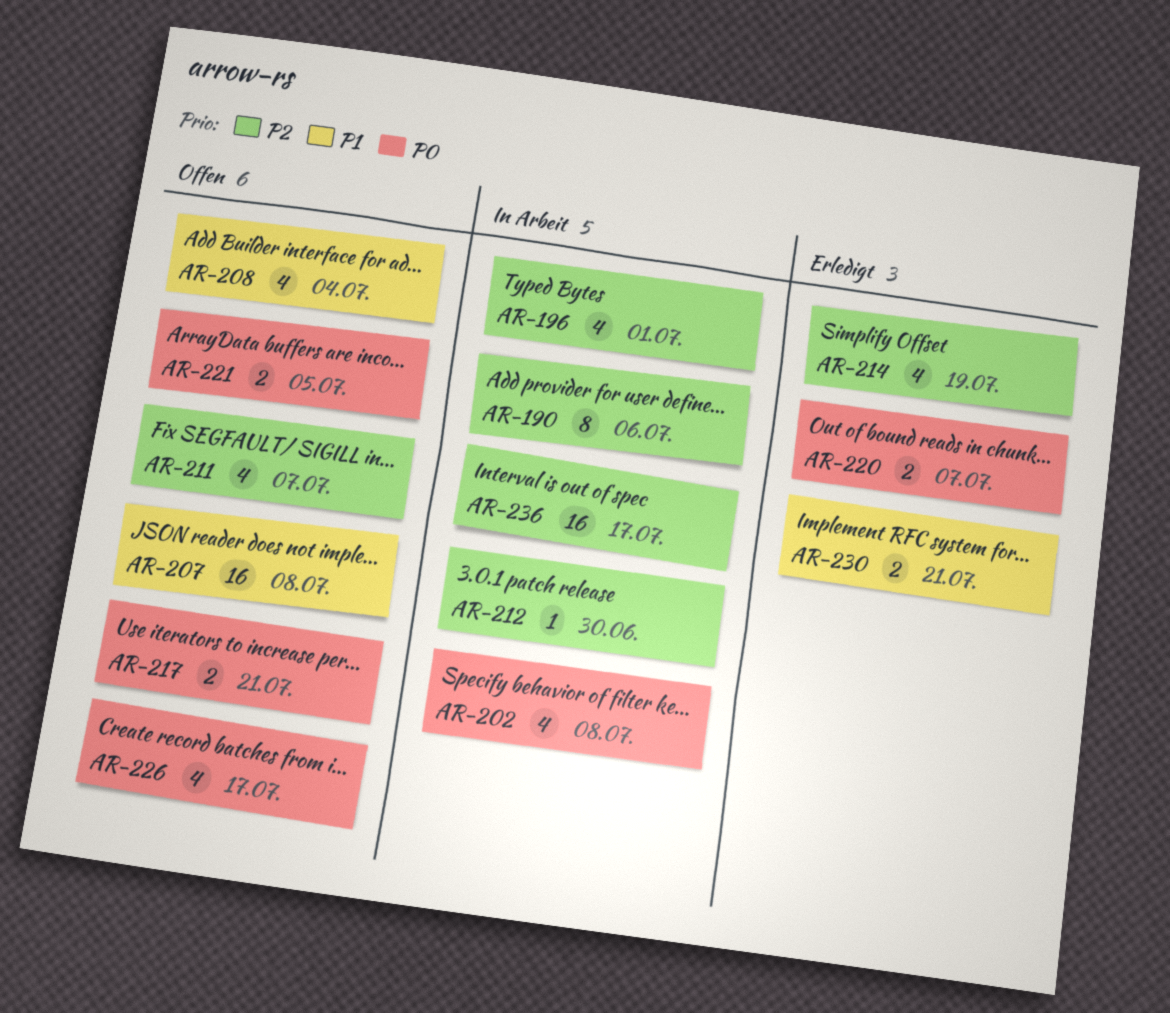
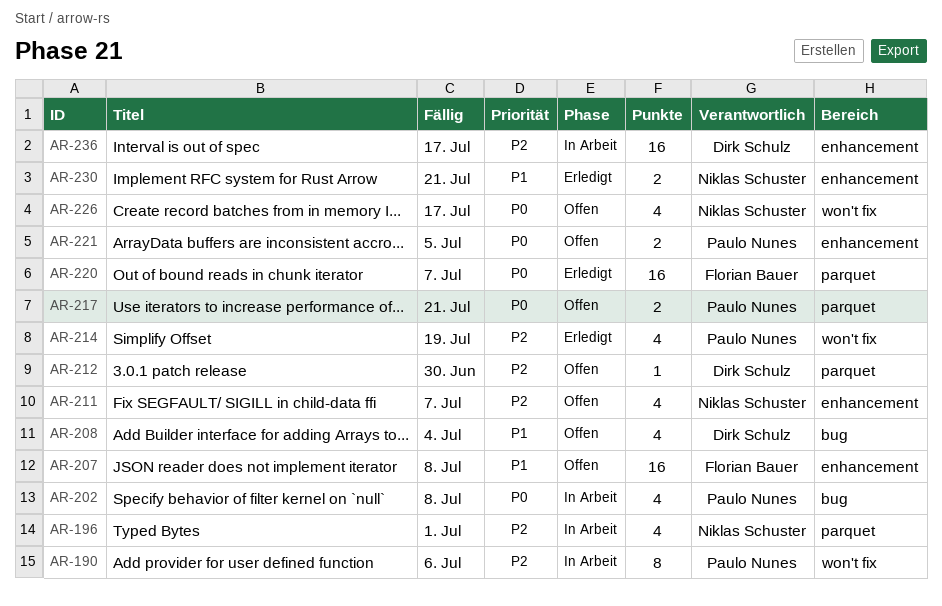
AR-212, status: In Arbeit -> Offen
AR-220, estimate: 2 -> 16

